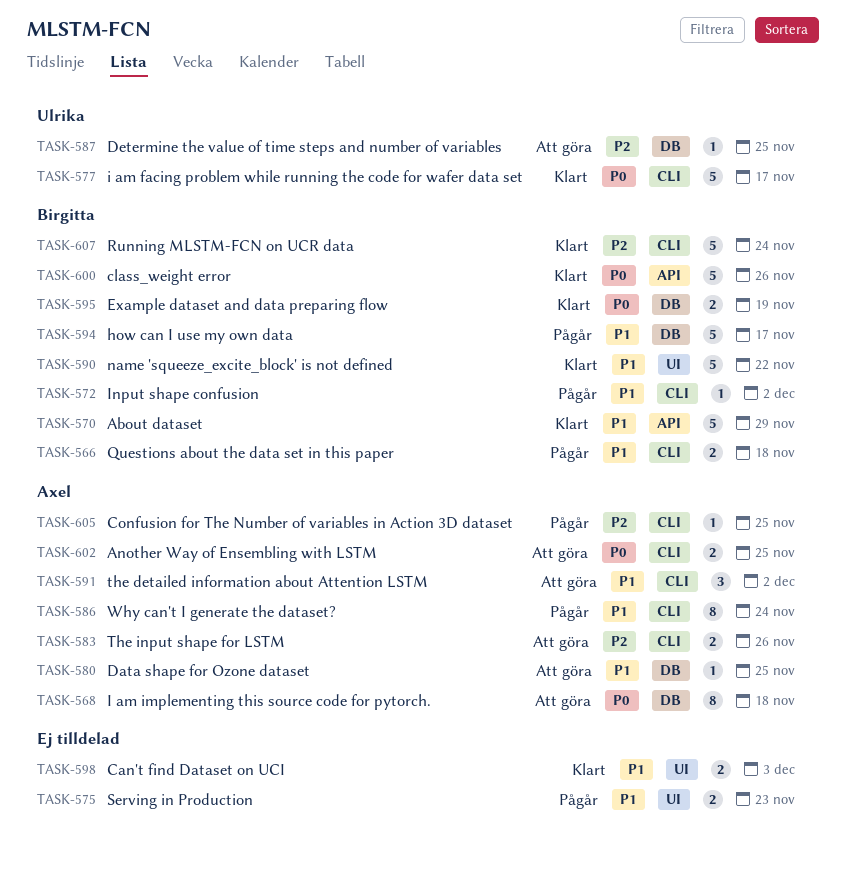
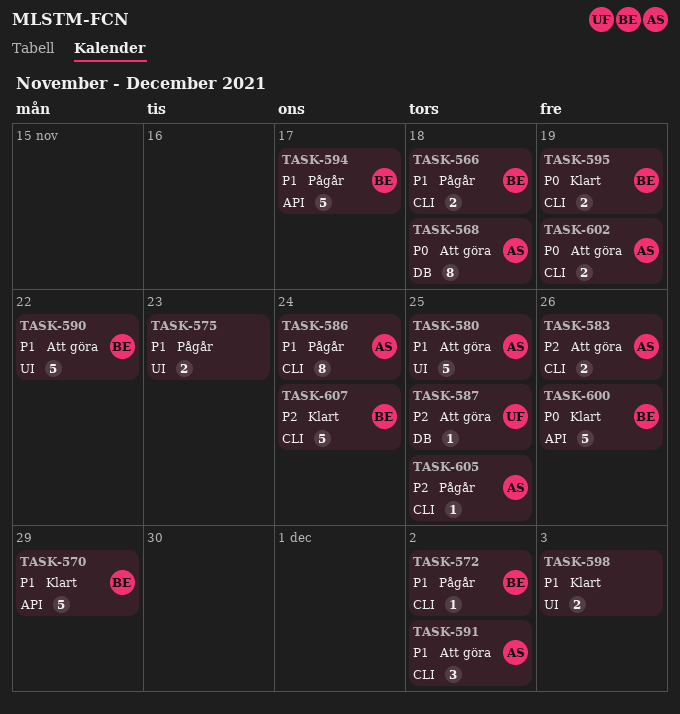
TASK-577: present -> none
TASK-580, label: DB -> UI
TASK-580, estimate: 1 -> 5
TASK-590, status: Klart -> Att göra
TASK-594, label: DB -> API
TASK-595, label: DB -> CLI
TASK-602, due: Nov 25 -> Nov 19

